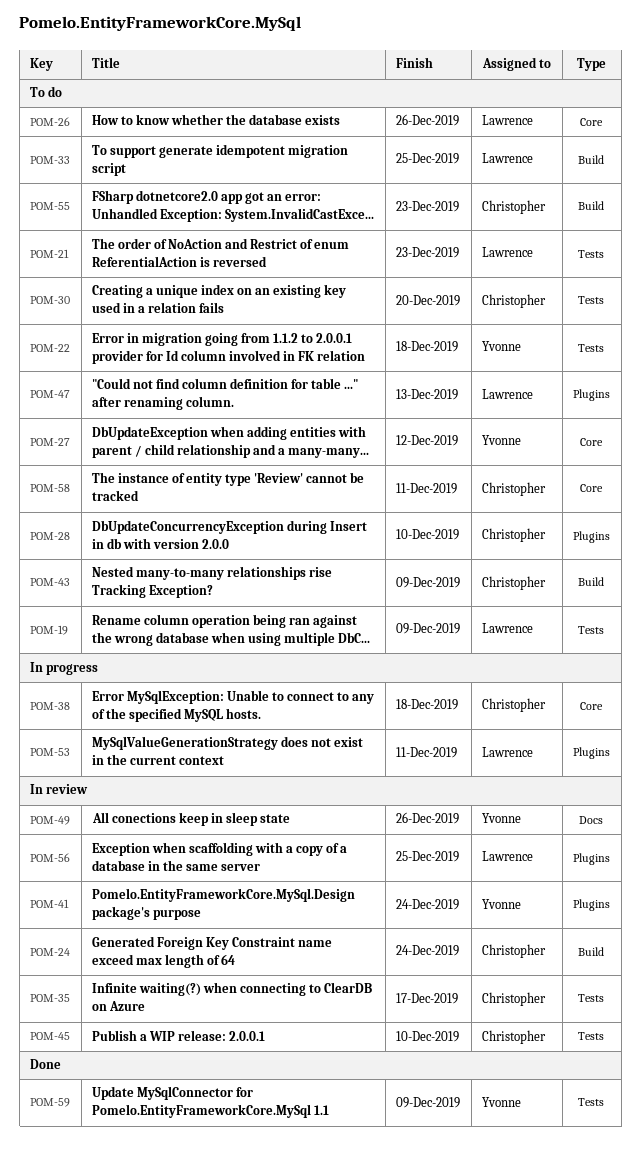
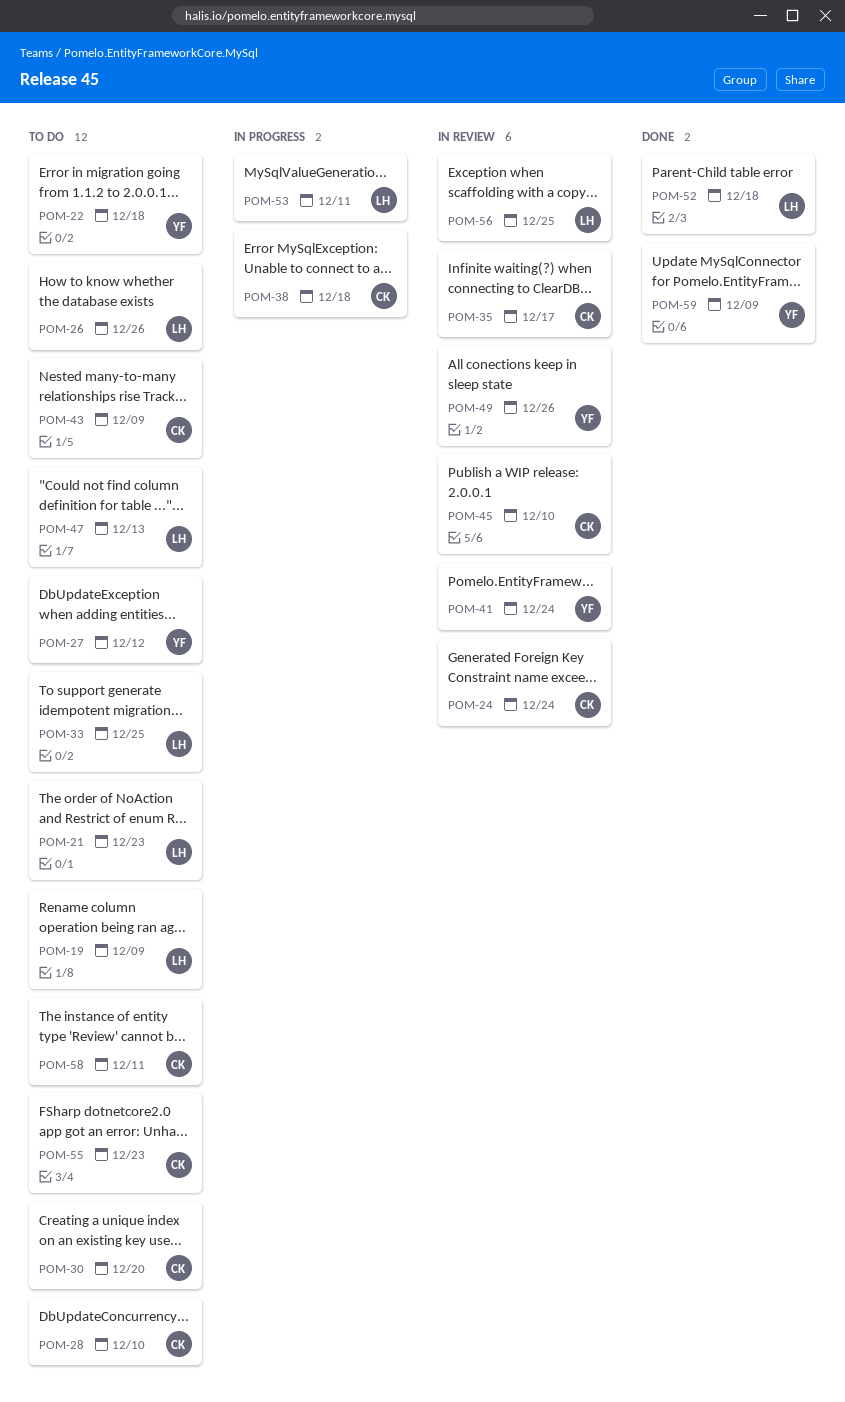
POM-52: none -> present

